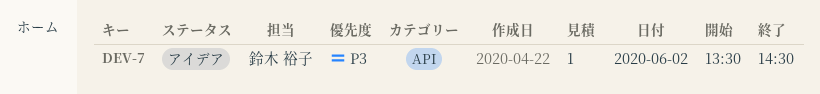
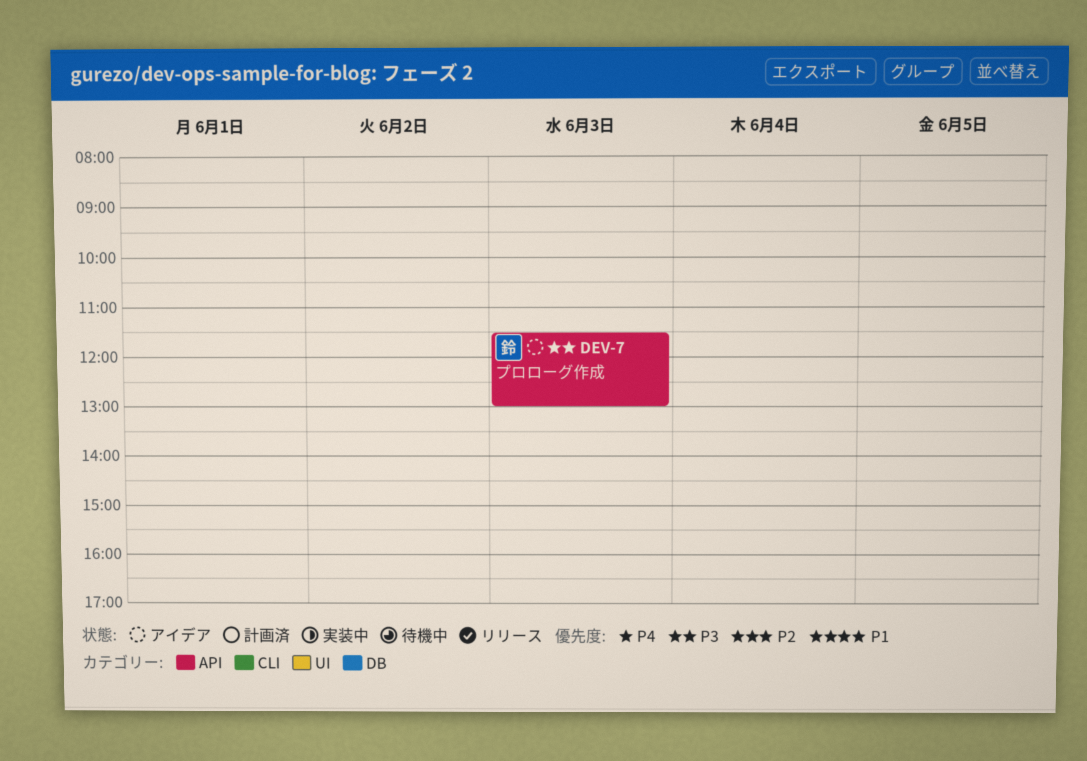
DEV-7, day: Jun 2 -> Jun 3
DEV-7, begins: 13:30 -> 11:30
DEV-7, ends: 14:30 -> 13:00

